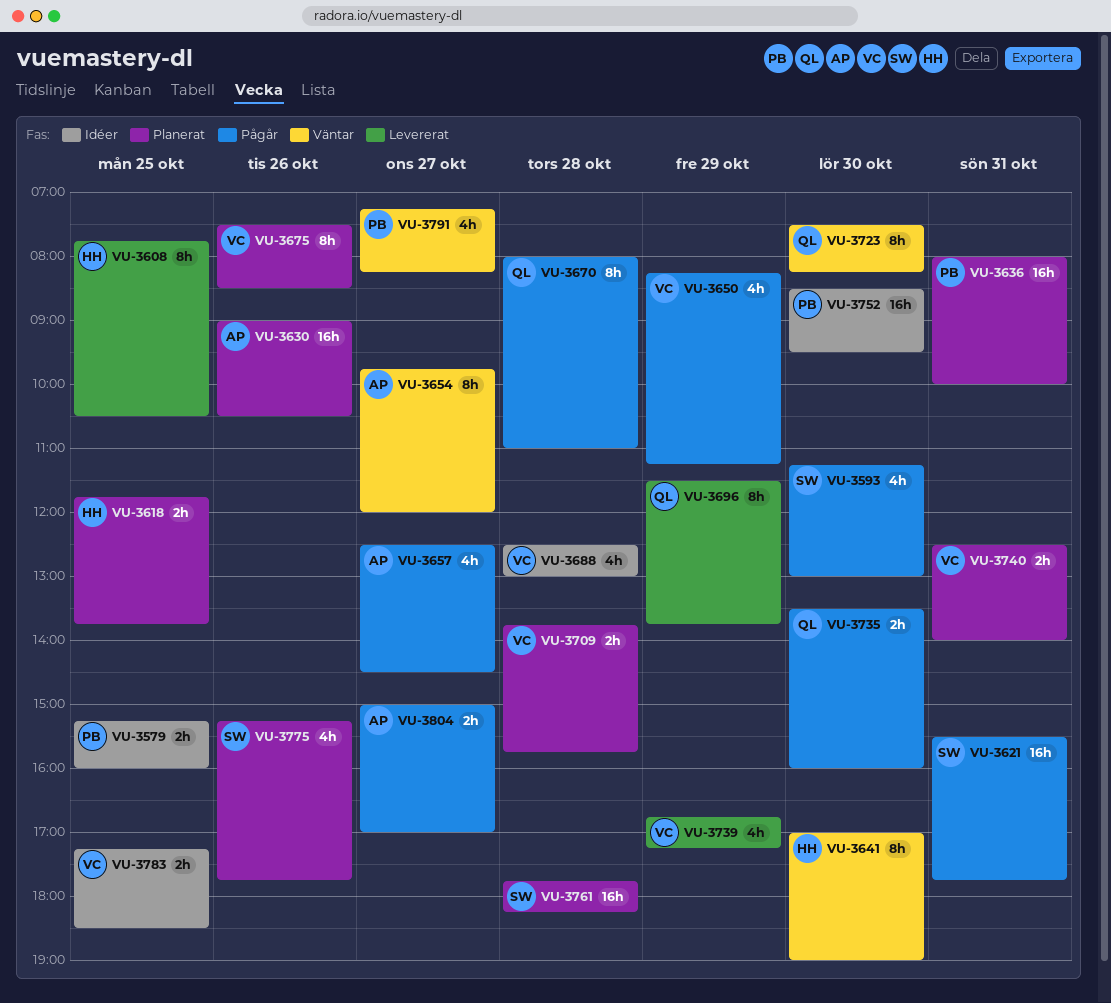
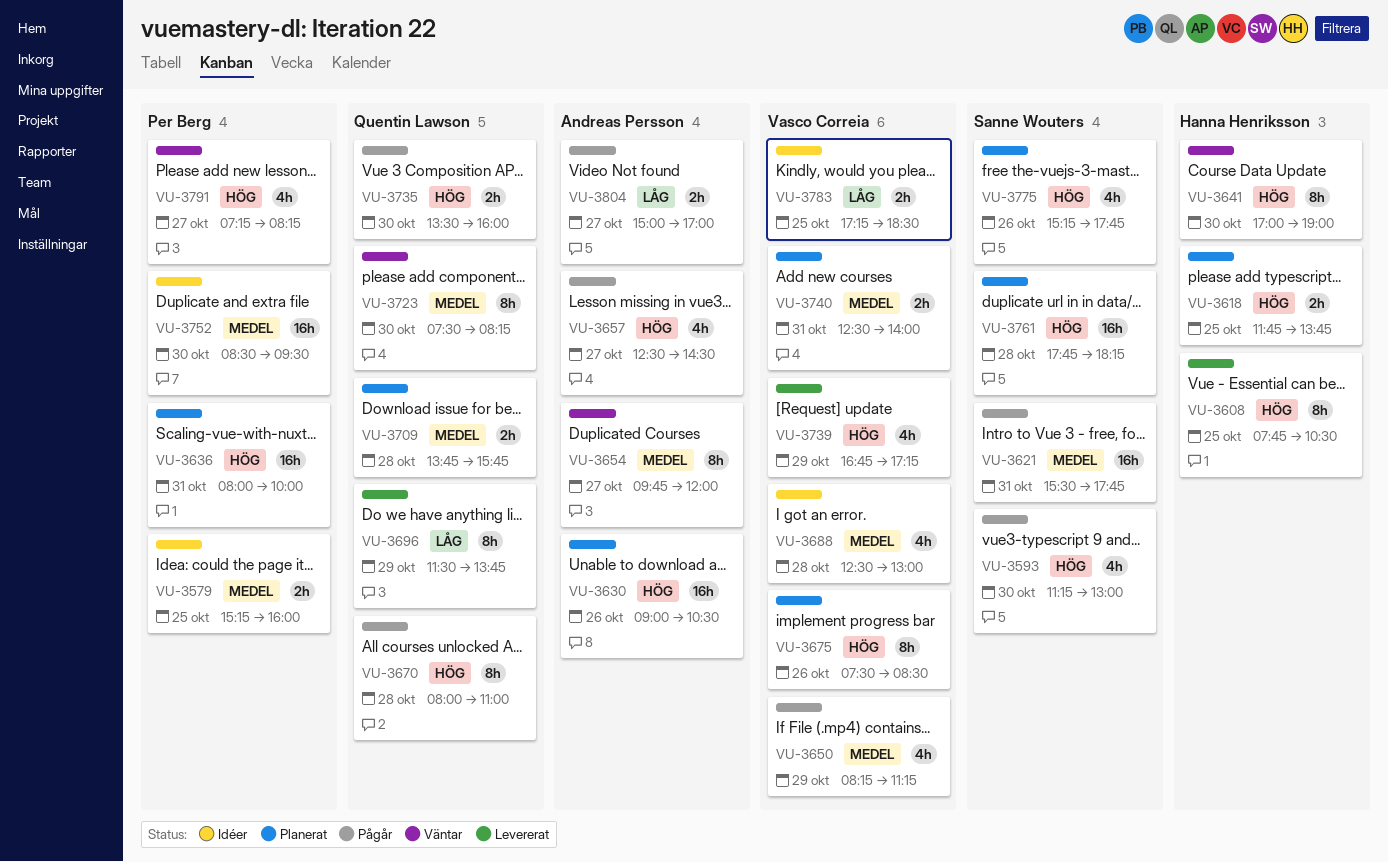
VU-3709, owner: Vasco Correia -> Quentin Lawson

